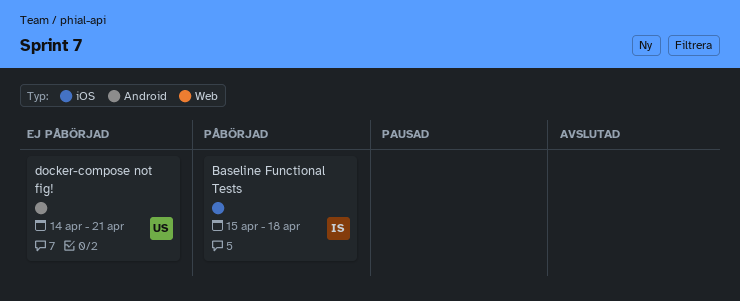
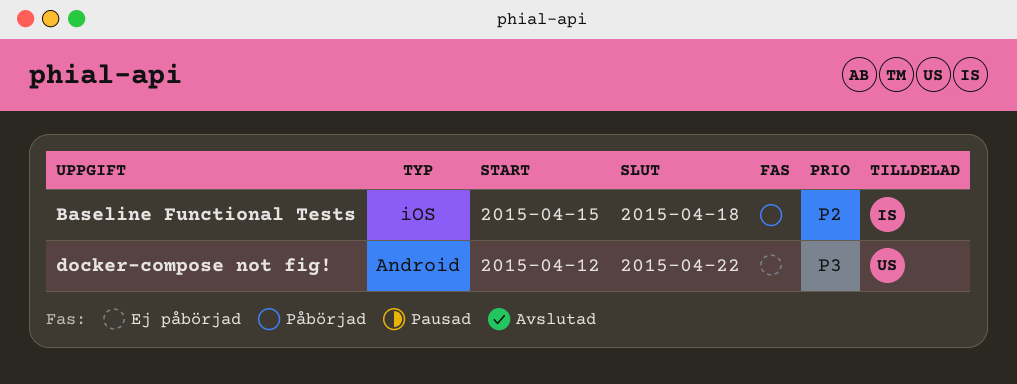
docker-compose not fig!, start: Apr 14 -> Apr 12
docker-compose not fig!, due: Apr 21 -> Apr 22

